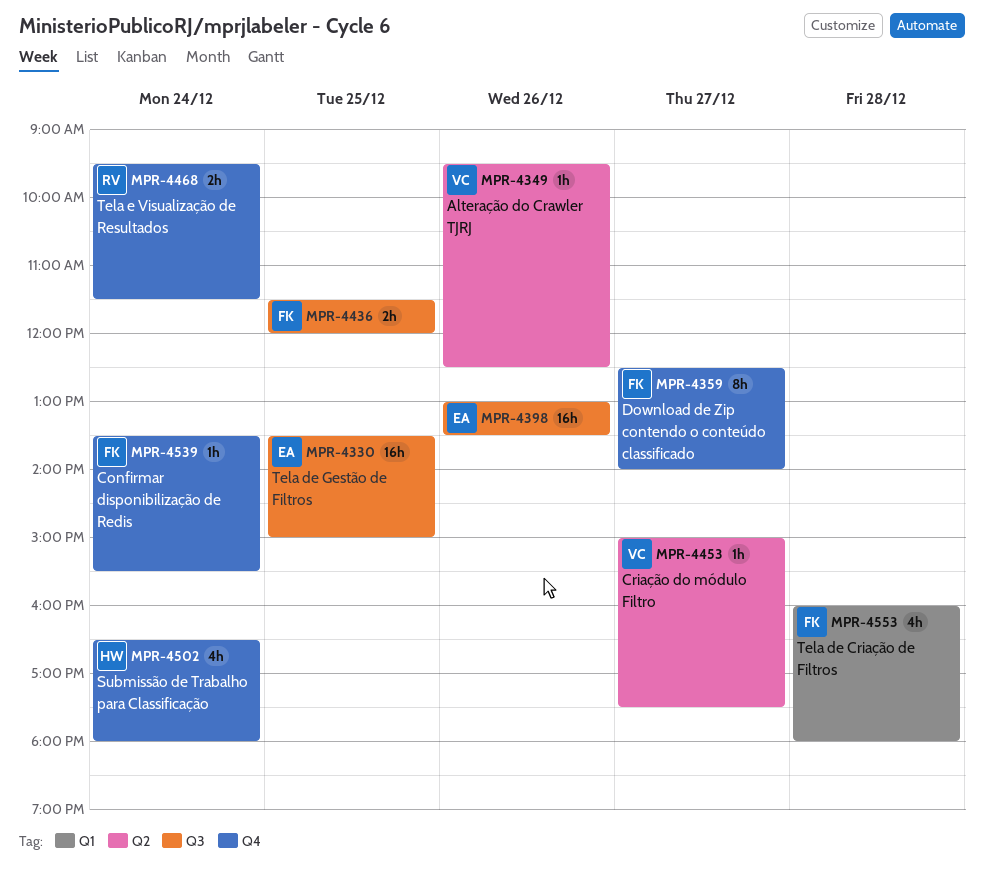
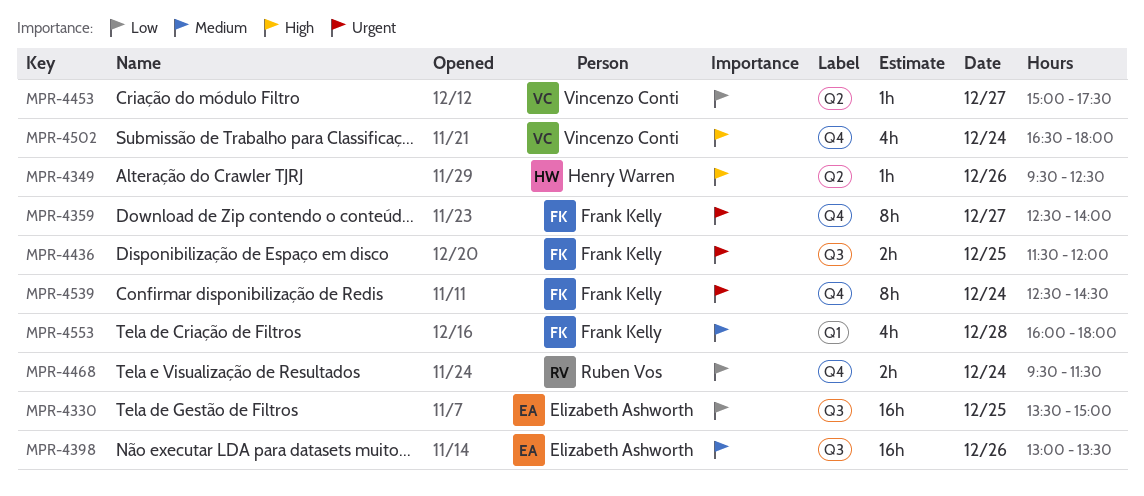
MPR-4349, owner: Vincenzo Conti -> Henry Warren
MPR-4502, owner: Henry Warren -> Vincenzo Conti
MPR-4539, estimate: 1h -> 8h
MPR-4539, begins: 13:30 -> 12:30
MPR-4539, ends: 15:30 -> 14:30

